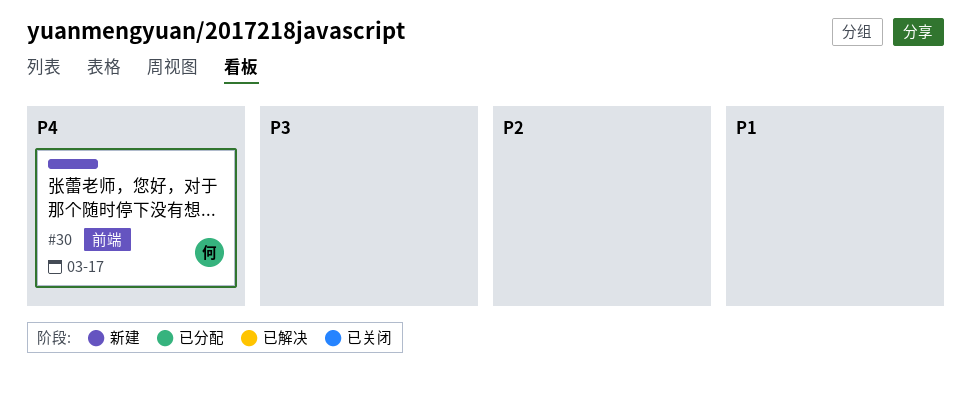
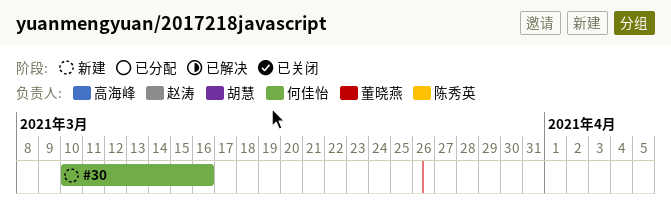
#30, due: Mar 17 -> Mar 16

